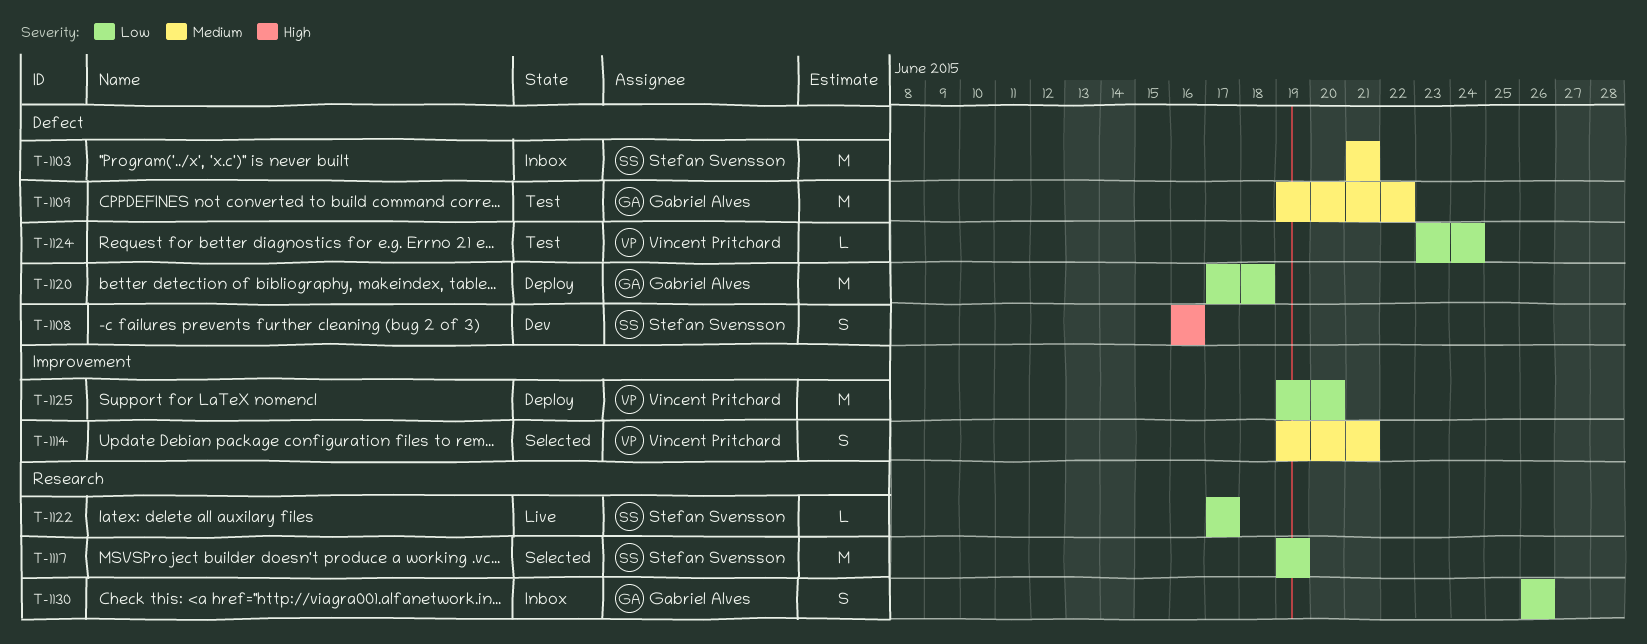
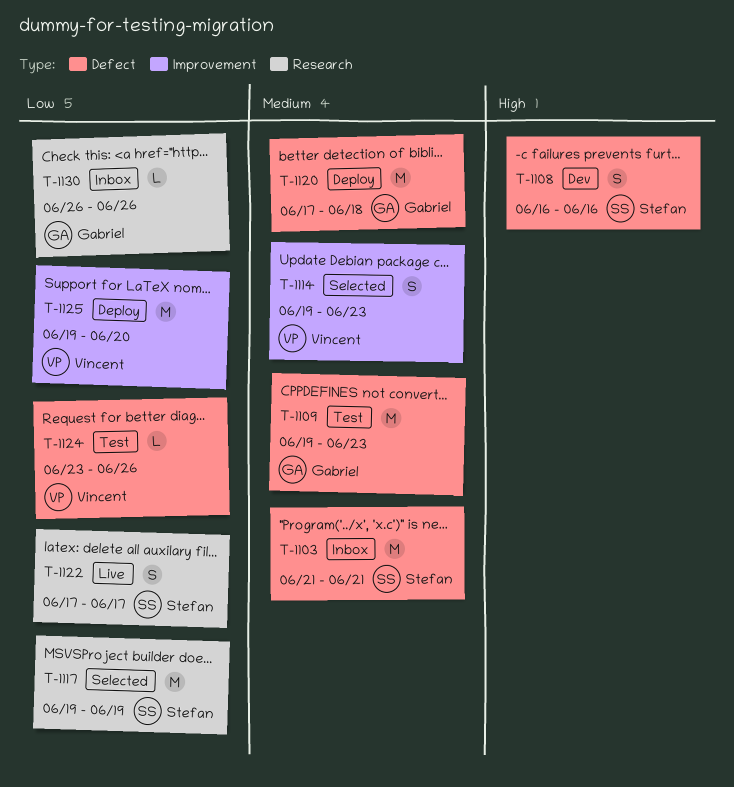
T-1109, due: Jun 22 -> Jun 23
T-1114, due: Jun 21 -> Jun 23
T-1120, priority: Low -> Medium
T-1122, estimate: L -> S
T-1124, due: Jun 24 -> Jun 26
T-1130, estimate: S -> L

